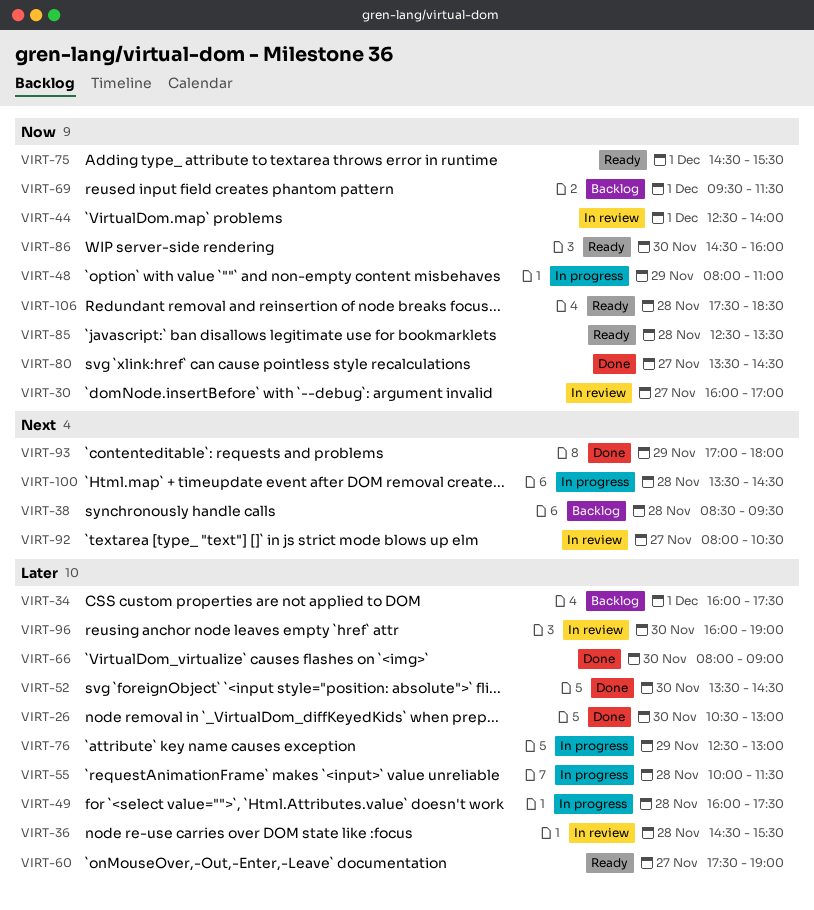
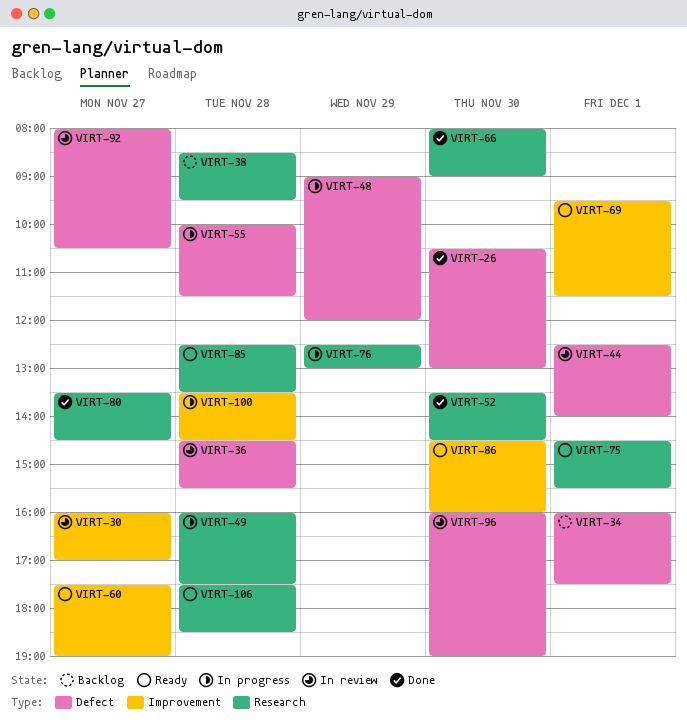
VIRT-48, begins: 08:00 -> 09:00
VIRT-48, ends: 11:00 -> 12:00
VIRT-69, status: Backlog -> Ready
VIRT-93: present -> none

